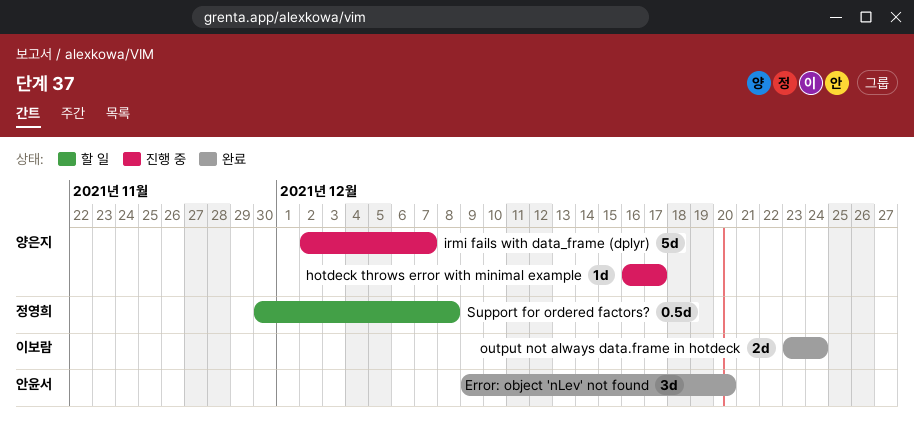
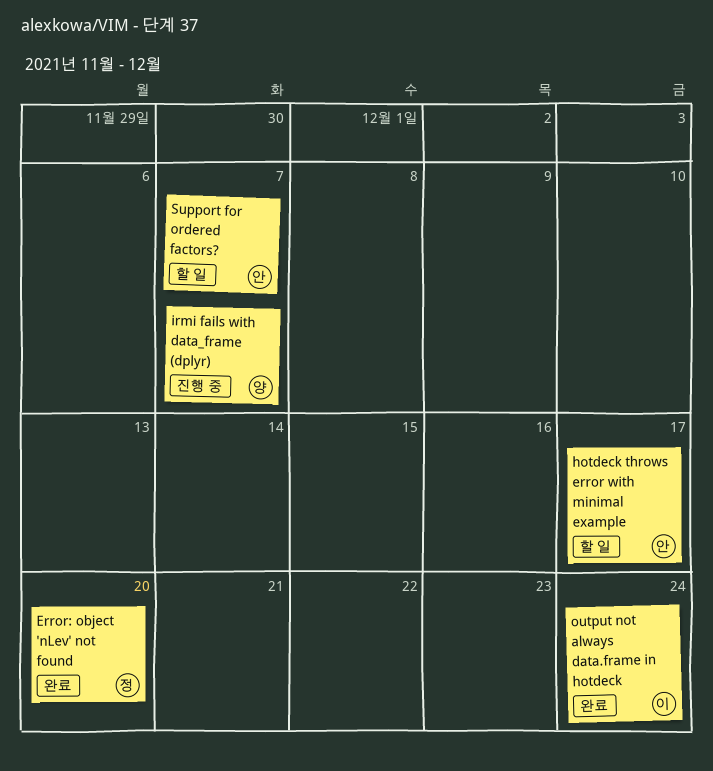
Error: object 'nLev' not found, owner: 안윤서 -> 정영희
hotdeck throws error with minimal example, status: 진행 중 -> 할 일
hotdeck throws error with minimal example, owner: 양은지 -> 안윤서
Support for ordered factors?, owner: 정영희 -> 안윤서
Support for ordered factors?, due: Dec 8 -> Dec 7

